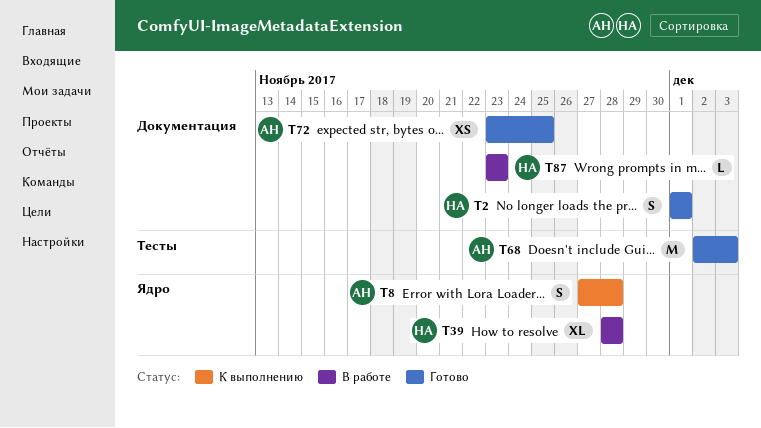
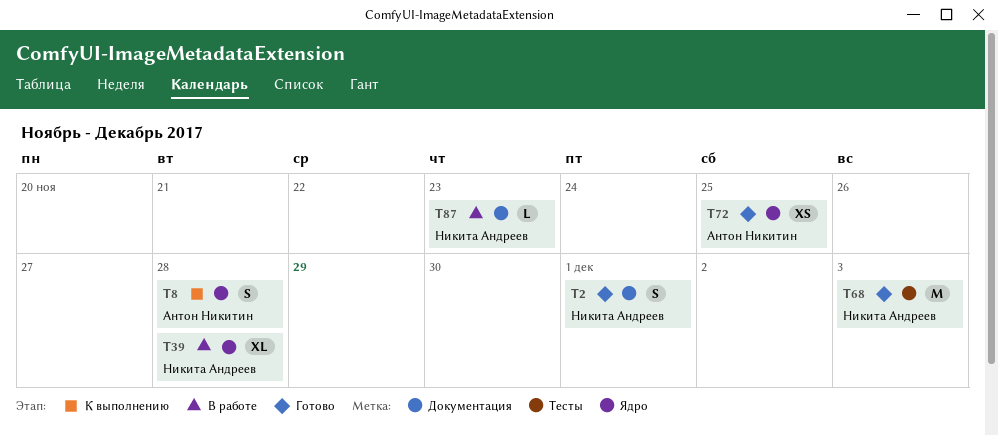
T68, owner: Антон Никитин -> Никита Андреев
T72, label: Документация -> Ядро

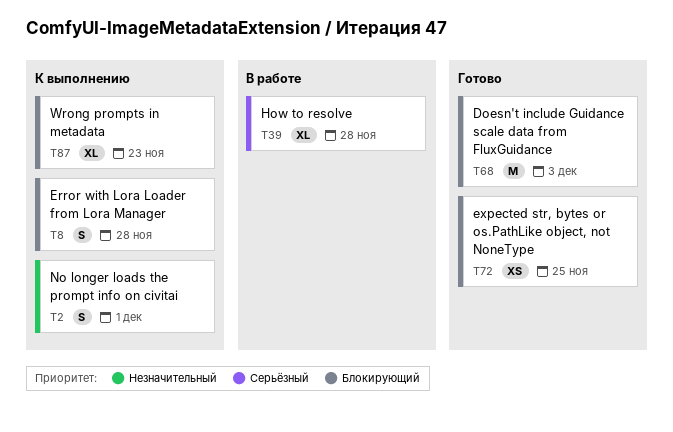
T2, status: Готово -> К выполнению
T87, status: В работе -> К выполнению
T87, estimate: L -> XL

